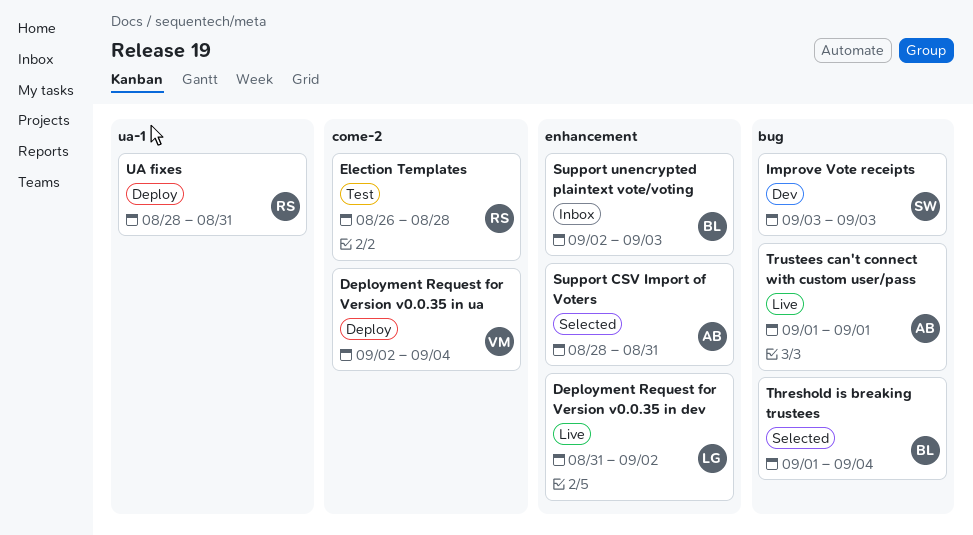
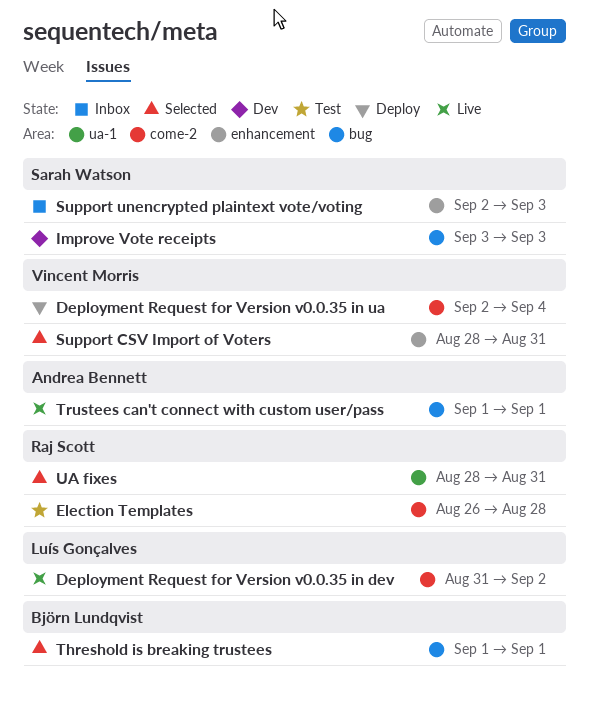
Deployment Request for Version v0.0.35 in dev, label: enhancement -> come-2
Support CSV Import of Voters, owner: Andrea Bennett -> Vincent Morris
Support unencrypted plaintext vote/voting, owner: Björn Lundqvist -> Sarah Watson
Threshold is breaking trustees, due: Sep 4 -> Sep 1
UA fixes, status: Deploy -> Selected

